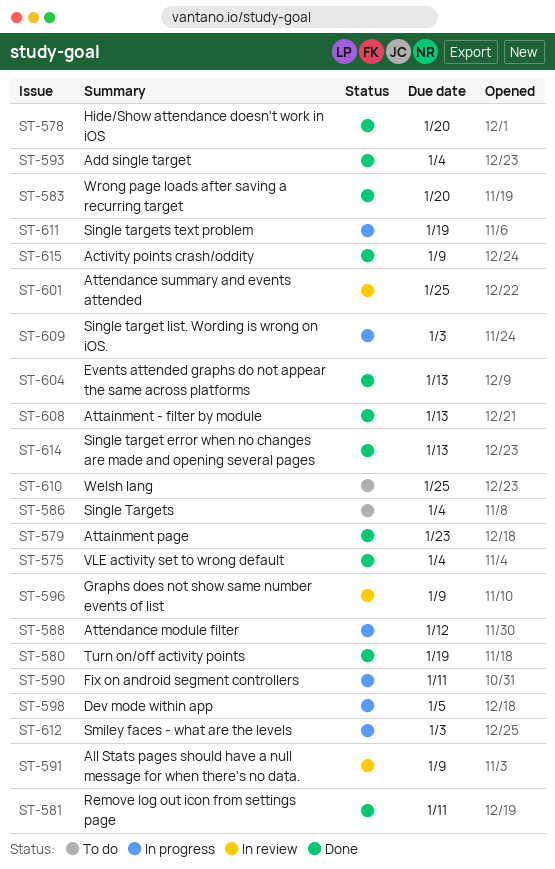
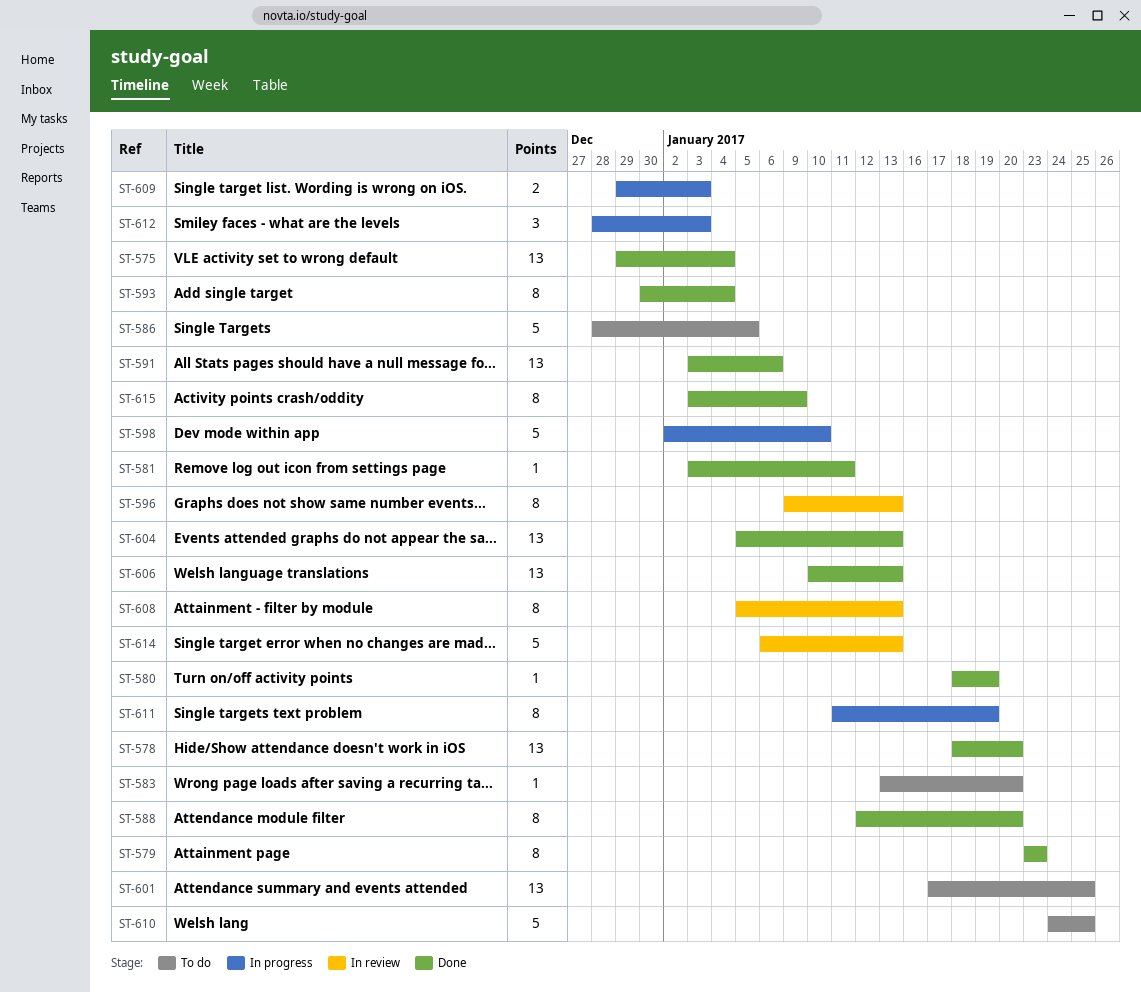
ST-583, status: Done -> To do
ST-586, due: Jan 4 -> Jan 5
ST-588, status: In progress -> Done
ST-588, due: Jan 12 -> Jan 20
ST-590: present -> none
ST-591, status: In review -> Done
ST-591, due: Jan 9 -> Jan 6
ST-596, due: Jan 9 -> Jan 13
ST-598, due: Jan 5 -> Jan 10
ST-601, status: In review -> To do
ST-606: none -> present
ST-608, status: Done -> In review
ST-614, status: Done -> In review

